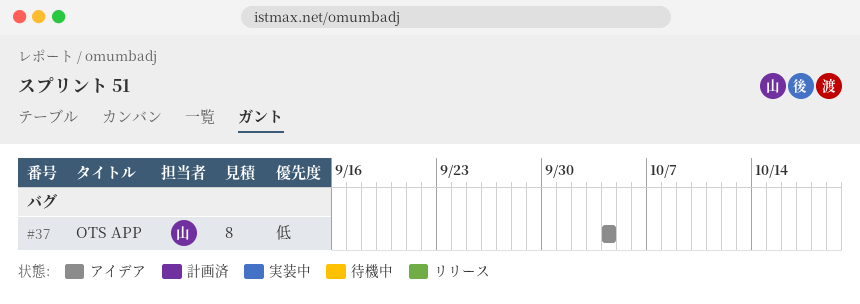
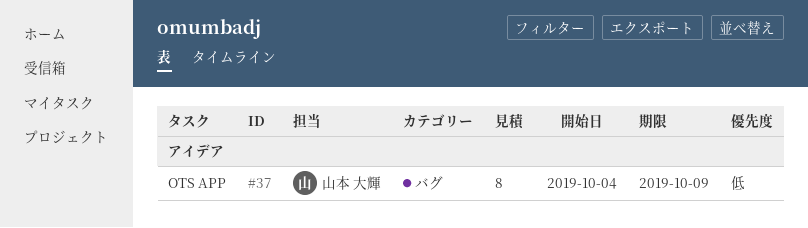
#37, due: Oct 4 -> Oct 9

